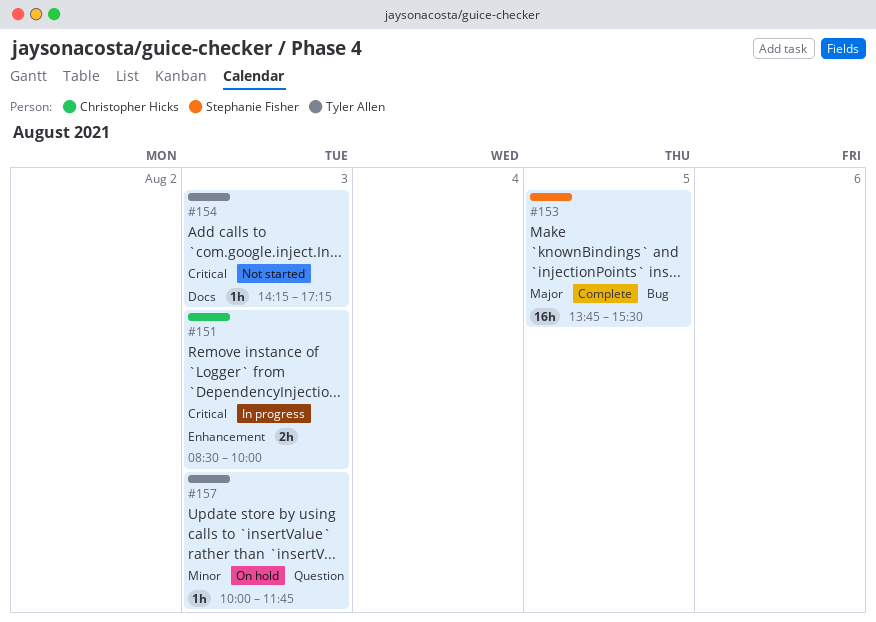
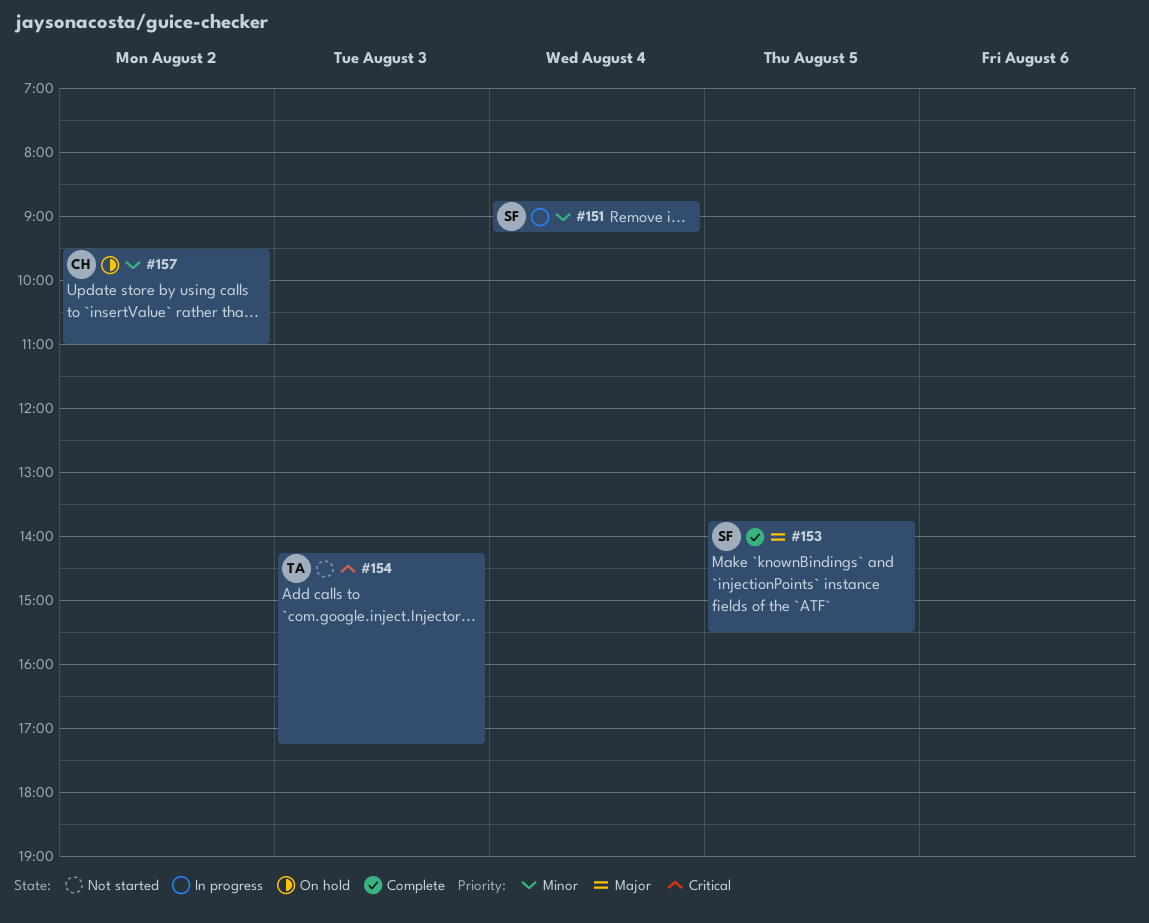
#151, owner: Christopher Hicks -> Stephanie Fisher
#151, priority: Critical -> Minor
#151, day: Aug 3 -> Aug 4
#151, begins: 08:30 -> 08:45
#151, ends: 10:00 -> 09:15
#157, owner: Tyler Allen -> Christopher Hicks
#157, day: Aug 3 -> Aug 2
#157, begins: 10:00 -> 09:30
#157, ends: 11:45 -> 11:00

